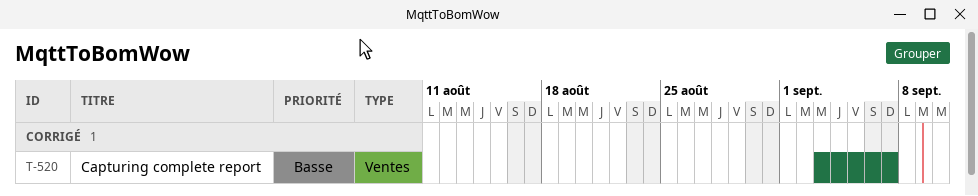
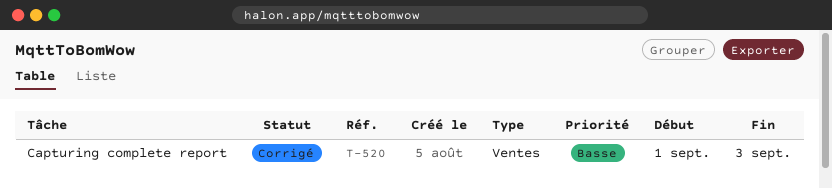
T-520, start: Sep 3 -> Sep 1
T-520, due: Sep 7 -> Sep 3

